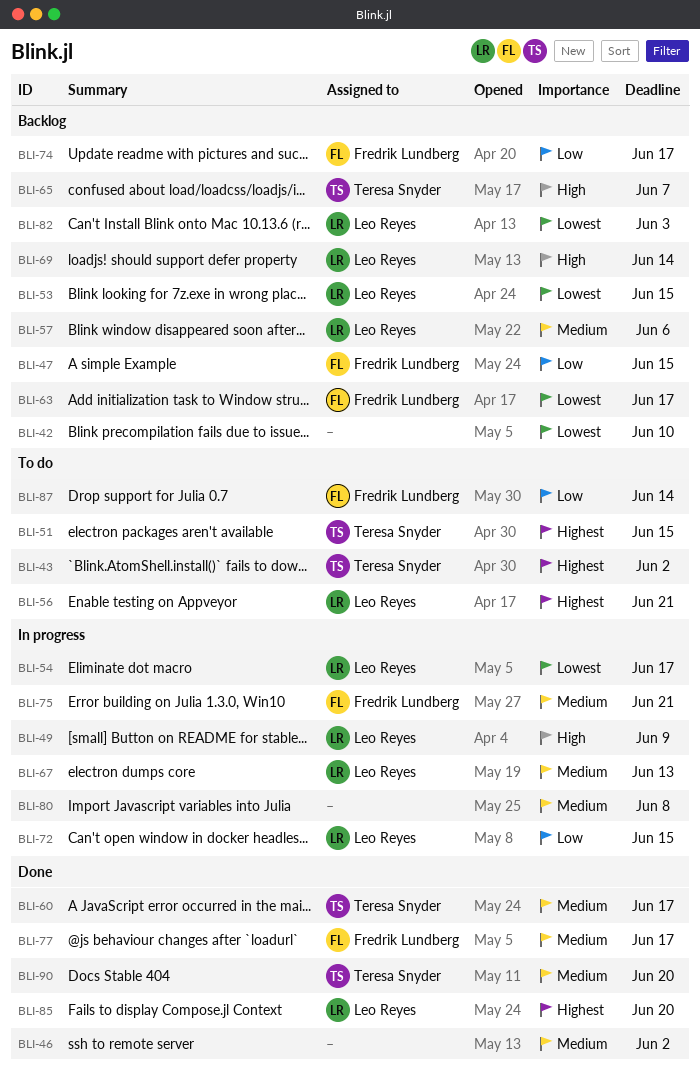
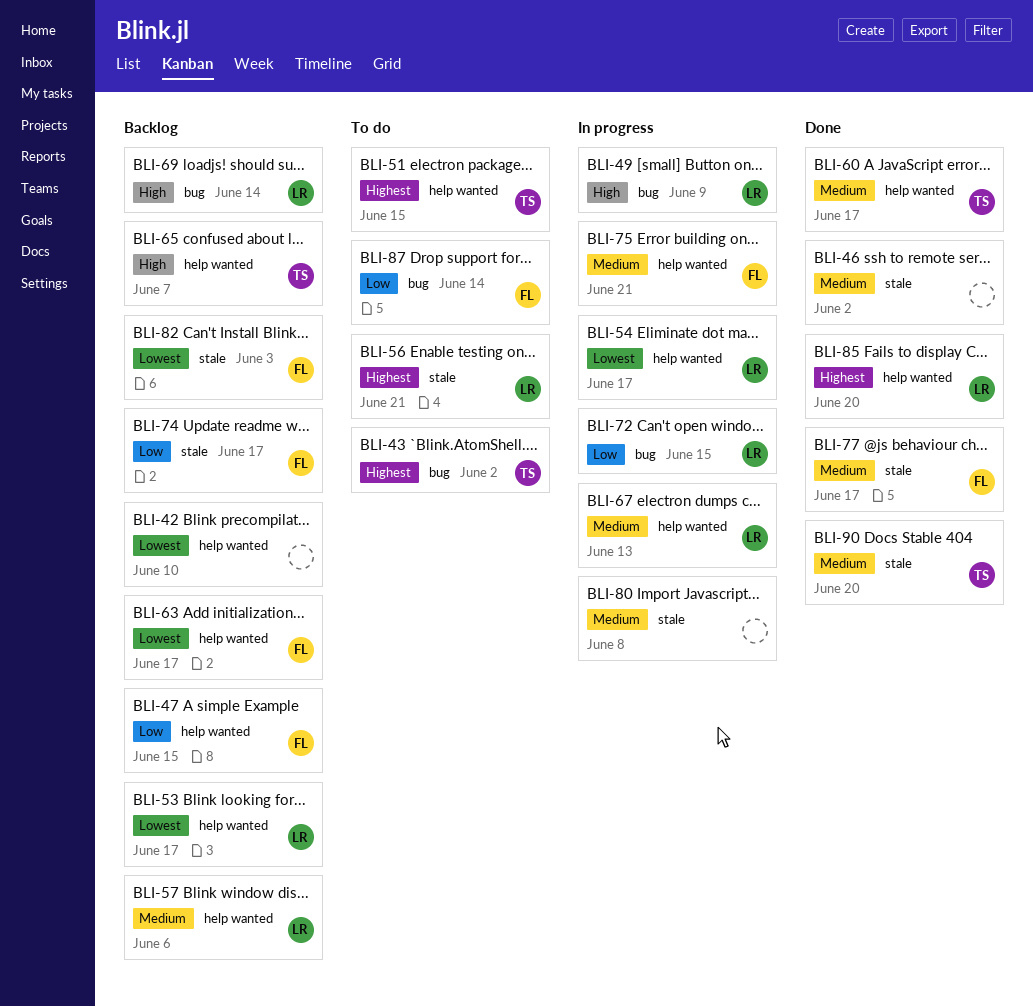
BLI-53, due: Jun 15 -> Jun 17
BLI-82, owner: Leo Reyes -> Fredrik Lundberg

